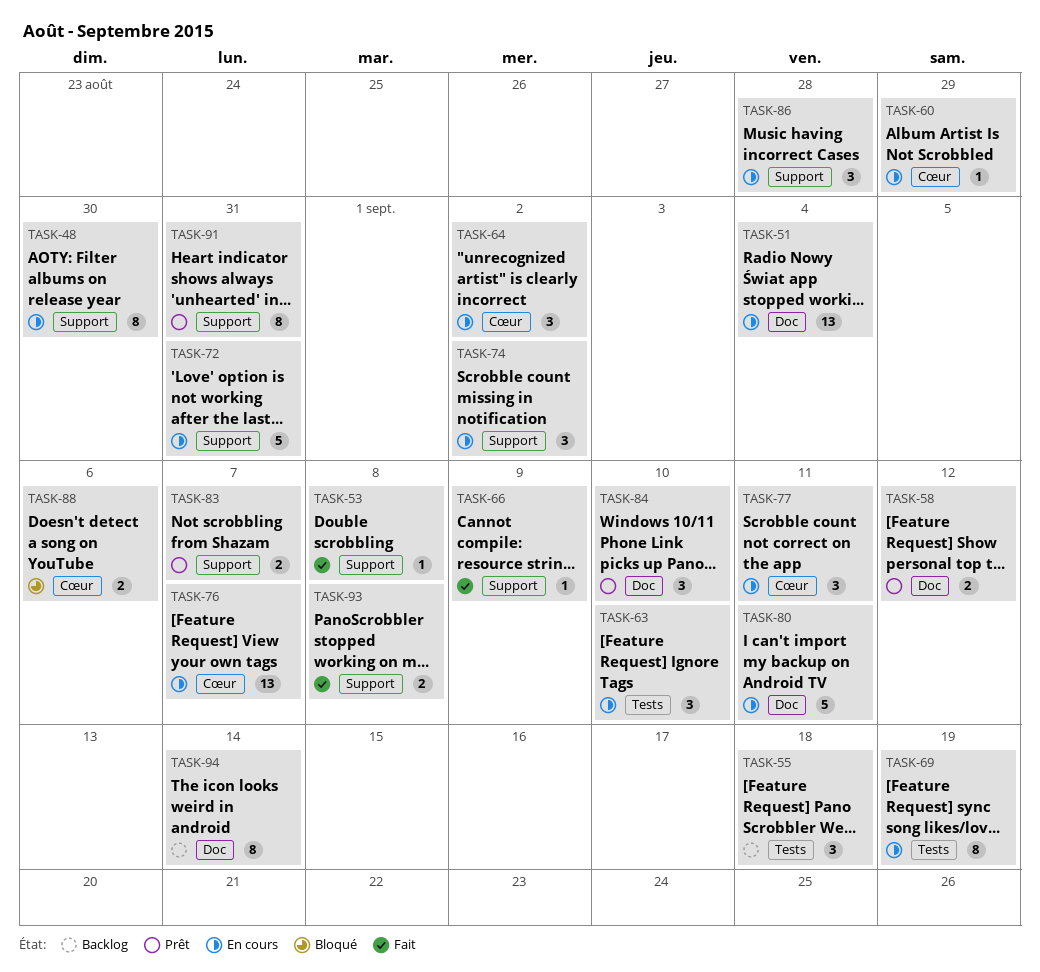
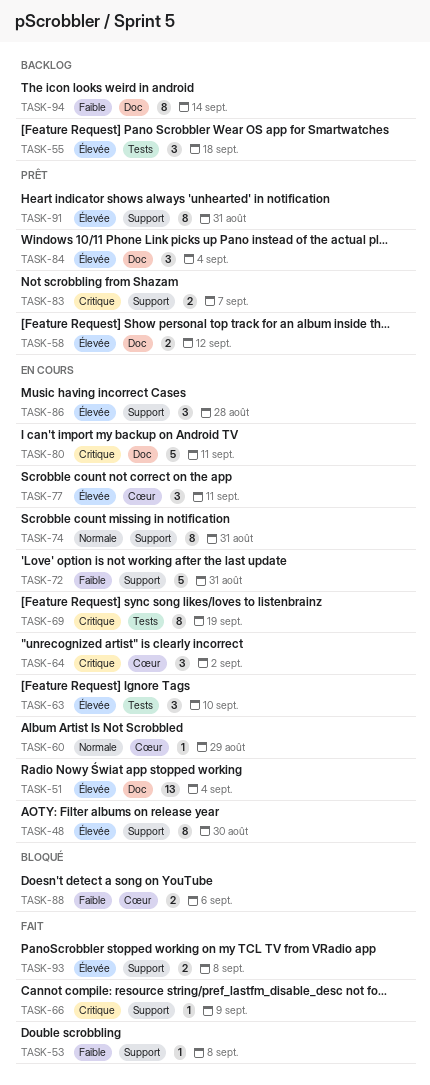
TASK-74, estimate: 3 -> 8
TASK-74, due: Sep 2 -> Aug 31
TASK-76: present -> none
TASK-84, due: Sep 10 -> Sep 4

